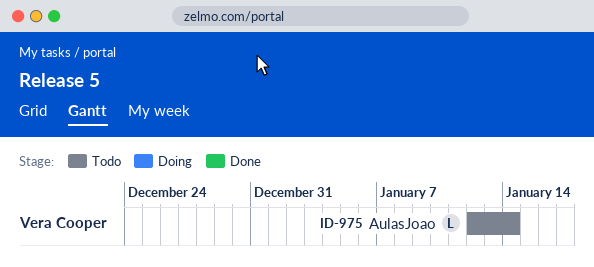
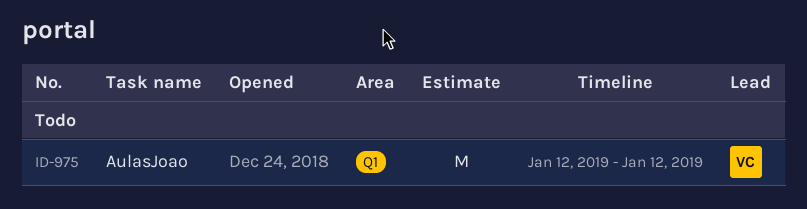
ID-975, estimate: L -> M
ID-975, due: Jan 14 -> Jan 12

